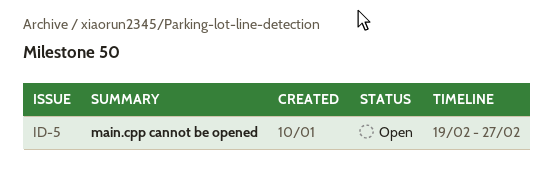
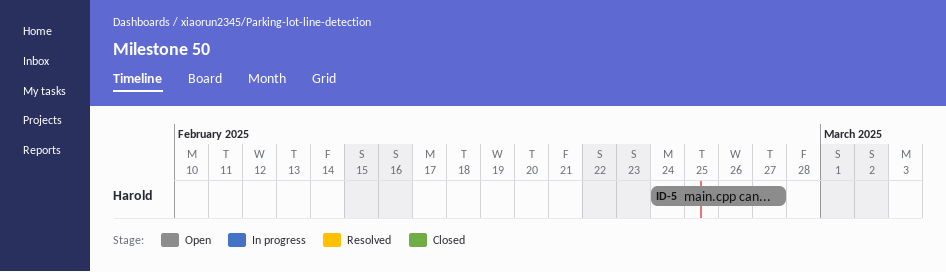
ID-5, start: Feb 19 -> Feb 24

